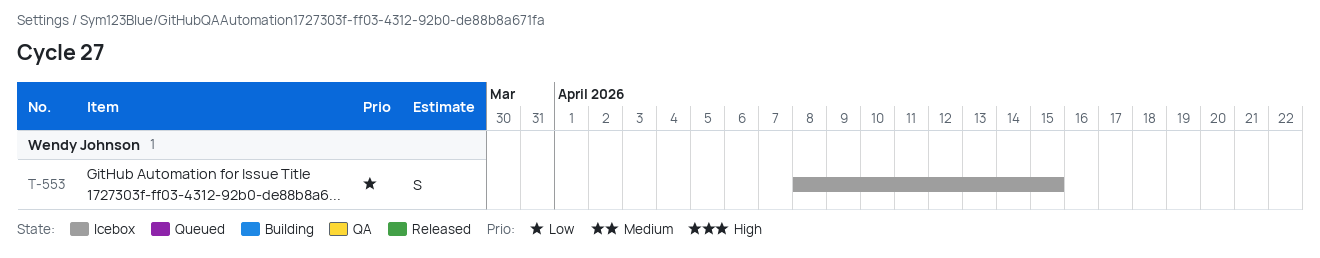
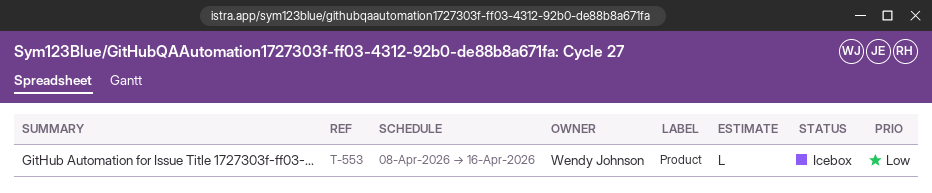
T-553, estimate: S -> L
T-553, due: Apr 15 -> Apr 16

